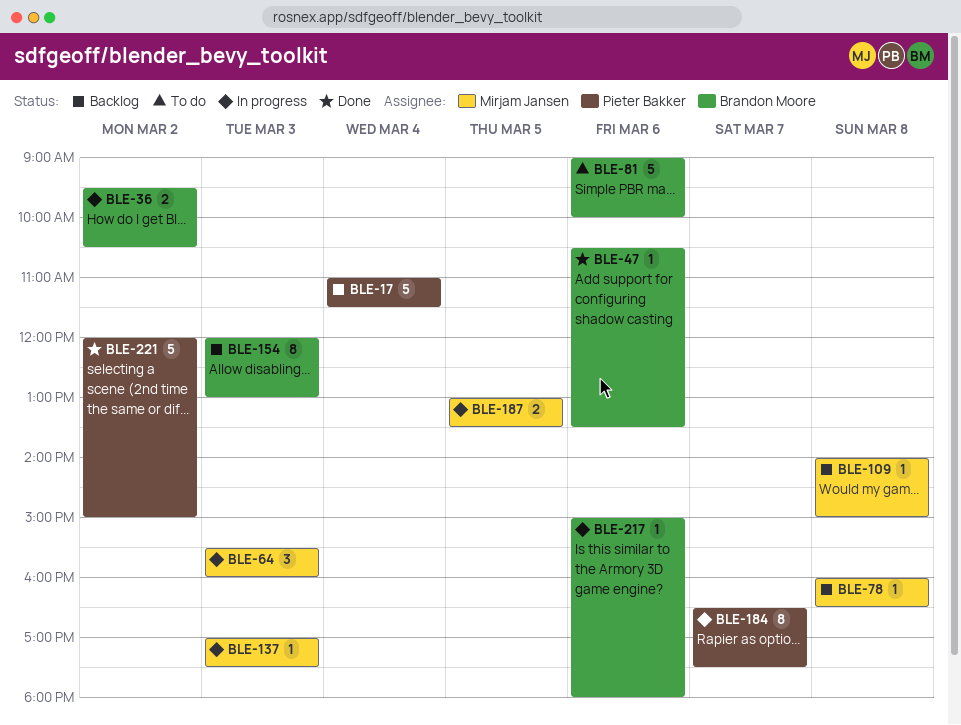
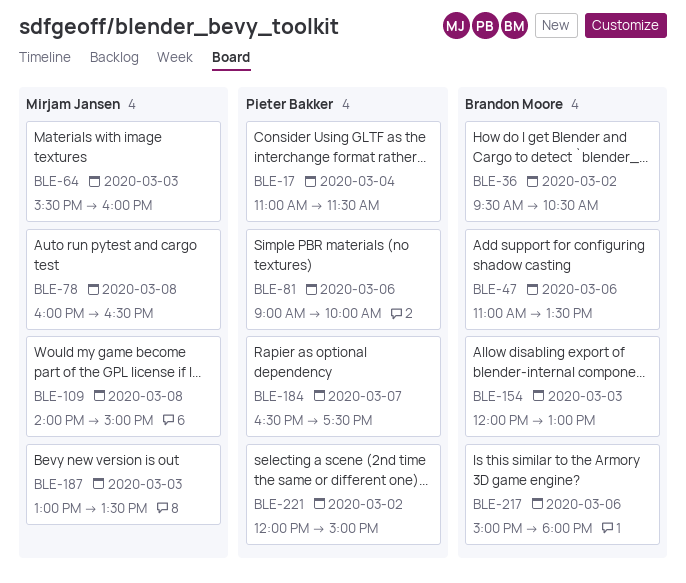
BLE-47, begins: 10:30 -> 11:00
BLE-81, owner: Brandon Moore -> Pieter Bakker
BLE-137: present -> none
BLE-187, day: Mar 5 -> Mar 3

